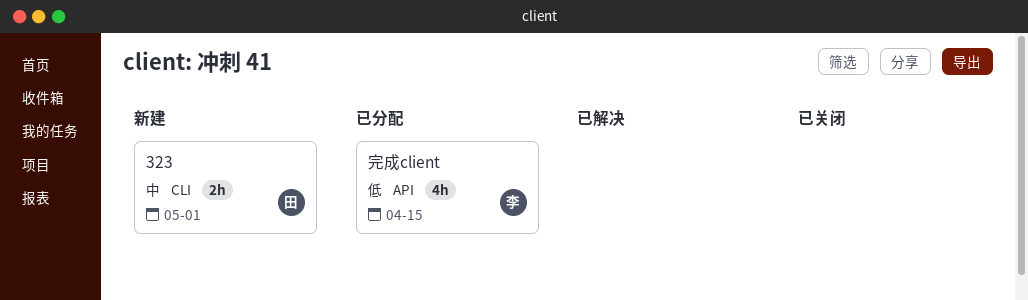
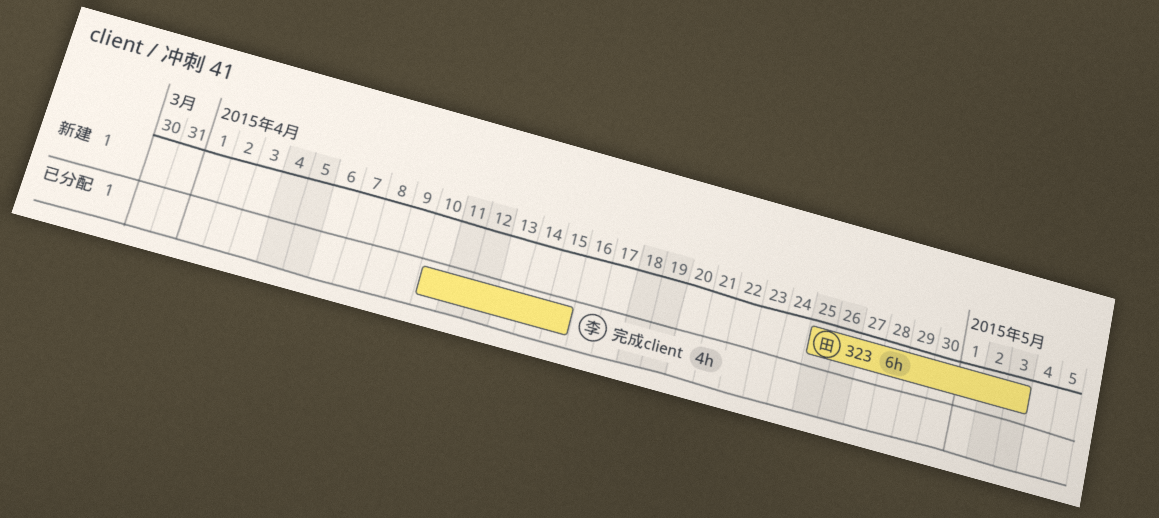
323, estimate: 2h -> 6h
323, due: May 1 -> May 3

